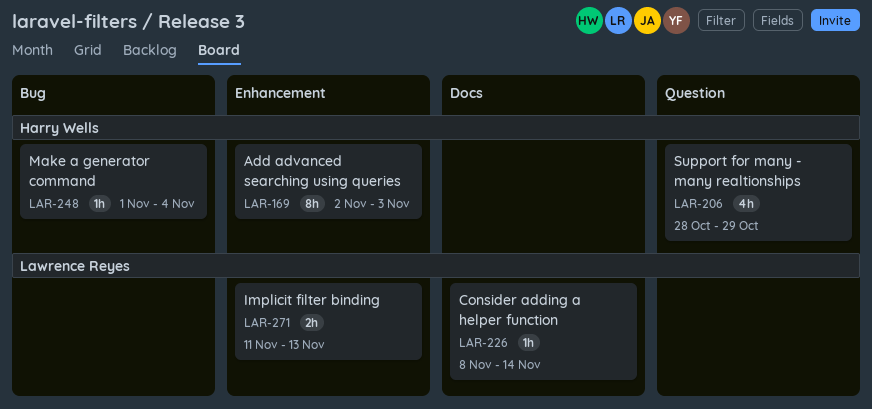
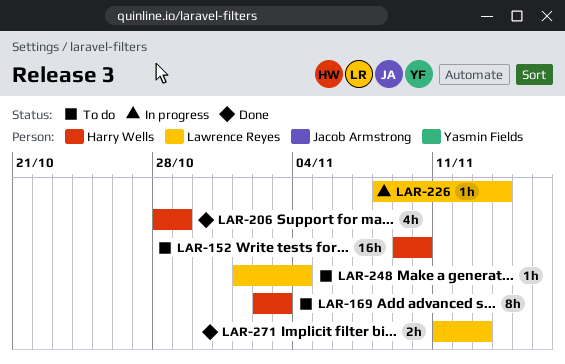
LAR-152: none -> present
LAR-248, owner: Harry Wells -> Lawrence Reyes

